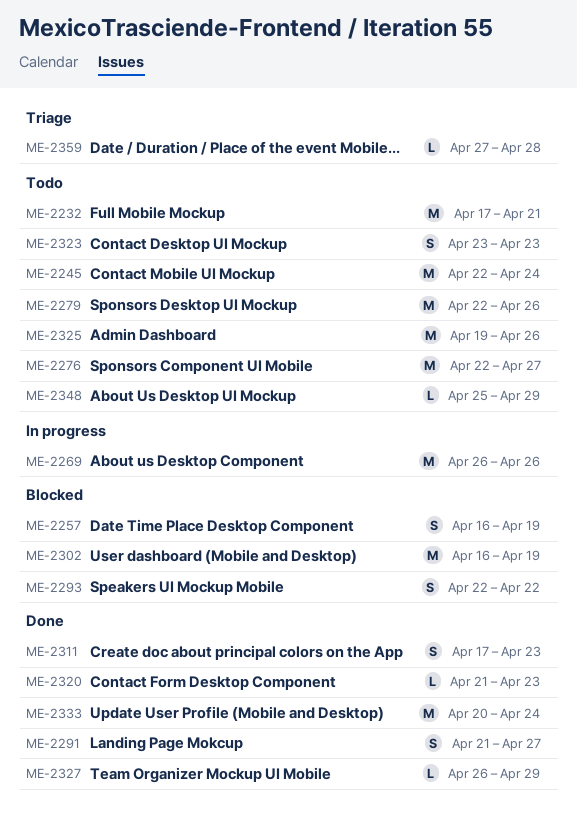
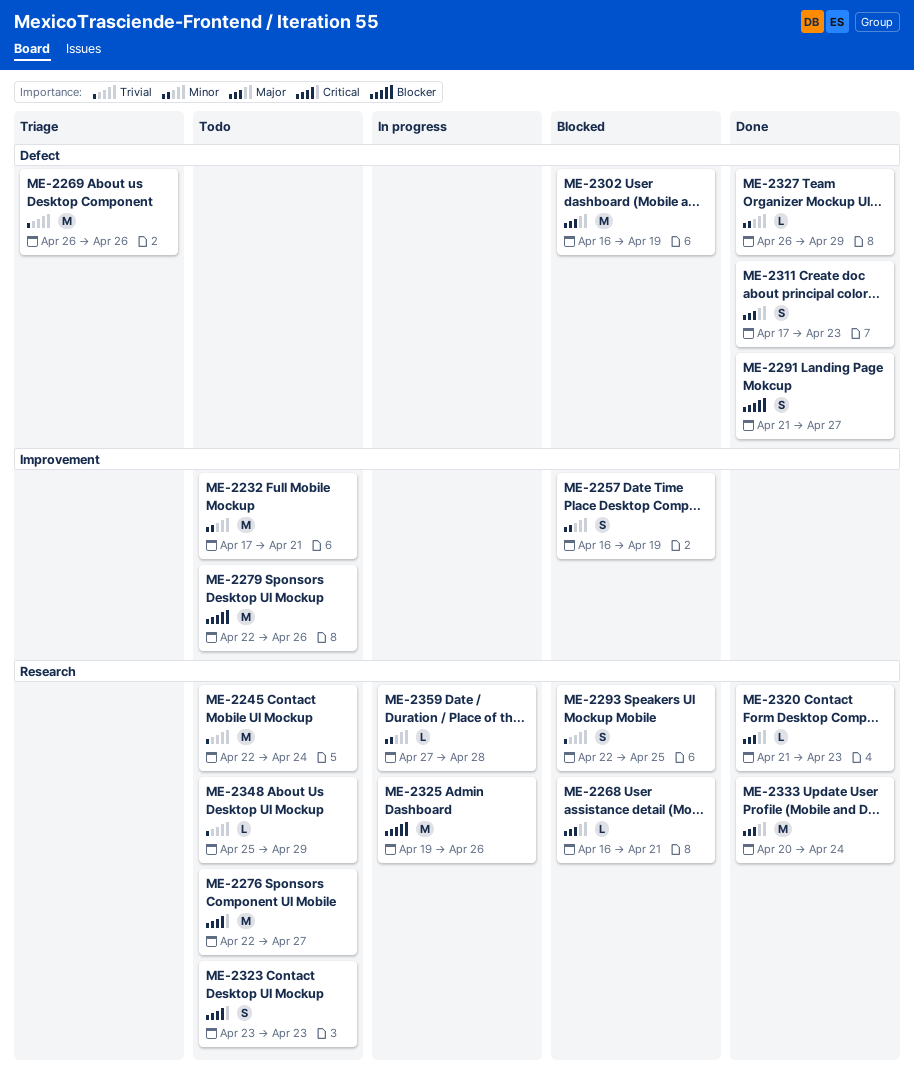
ME-2268: none -> present
ME-2269, status: In progress -> Triage
ME-2293, due: Apr 22 -> Apr 25
ME-2325, status: Todo -> In progress
ME-2359, status: Triage -> In progress

